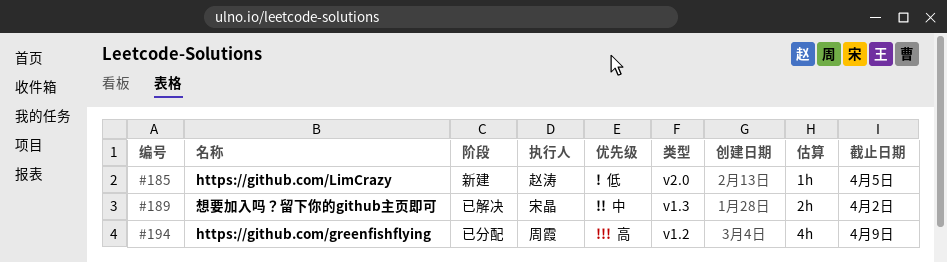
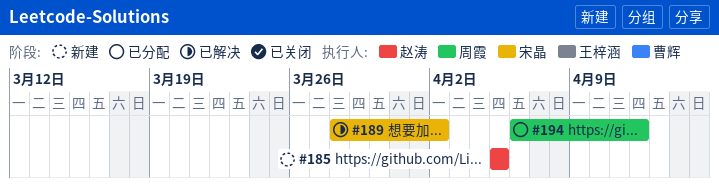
#194, due: Apr 9 -> Apr 12

